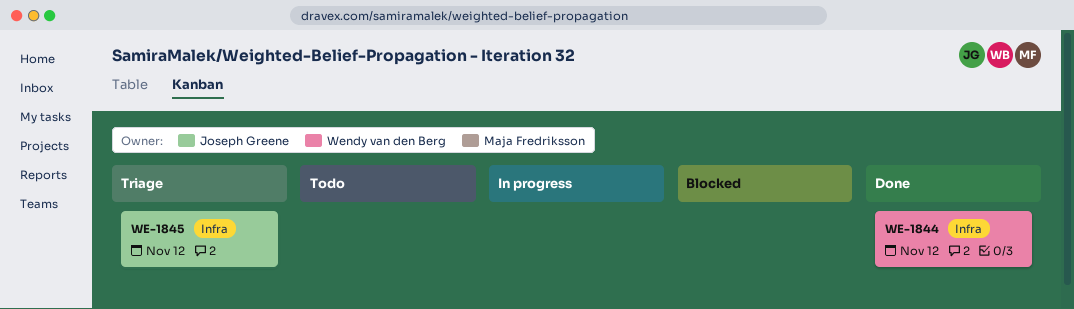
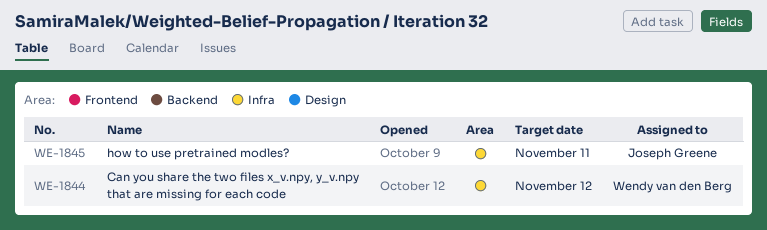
WE-1845, due: Nov 12 -> Nov 11

